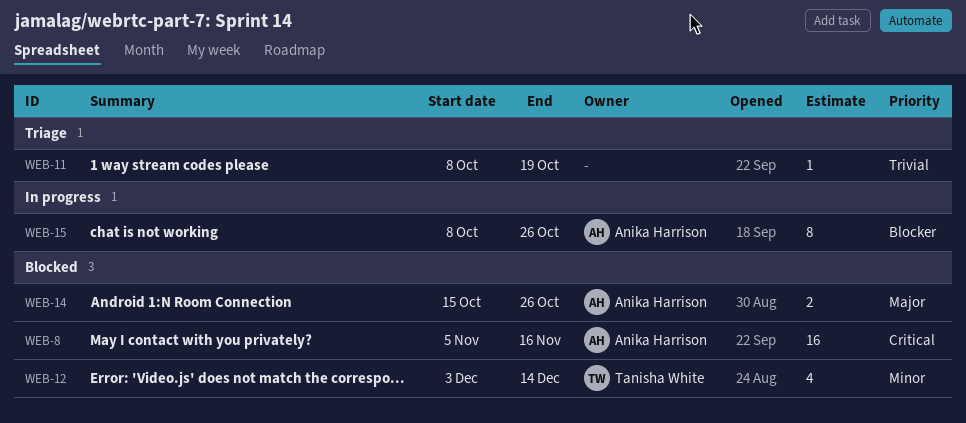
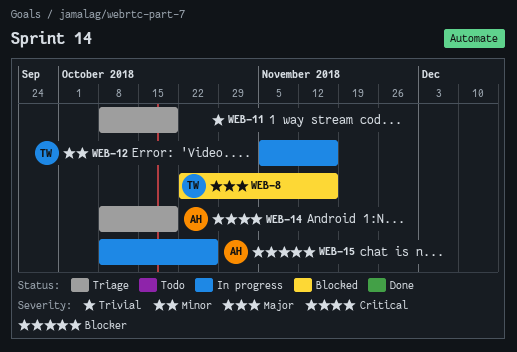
WEB-8, owner: Anika Harrison -> Tanisha White
WEB-8, priority: Critical -> Major
WEB-8, start: Nov 5 -> Oct 22
WEB-12, status: Blocked -> In progress
WEB-12, start: Dec 3 -> Nov 5
WEB-12, due: Dec 14 -> Nov 16
WEB-14, status: Blocked -> Triage
WEB-14, priority: Major -> Critical
WEB-14, start: Oct 15 -> Oct 8
WEB-14, due: Oct 26 -> Oct 19

